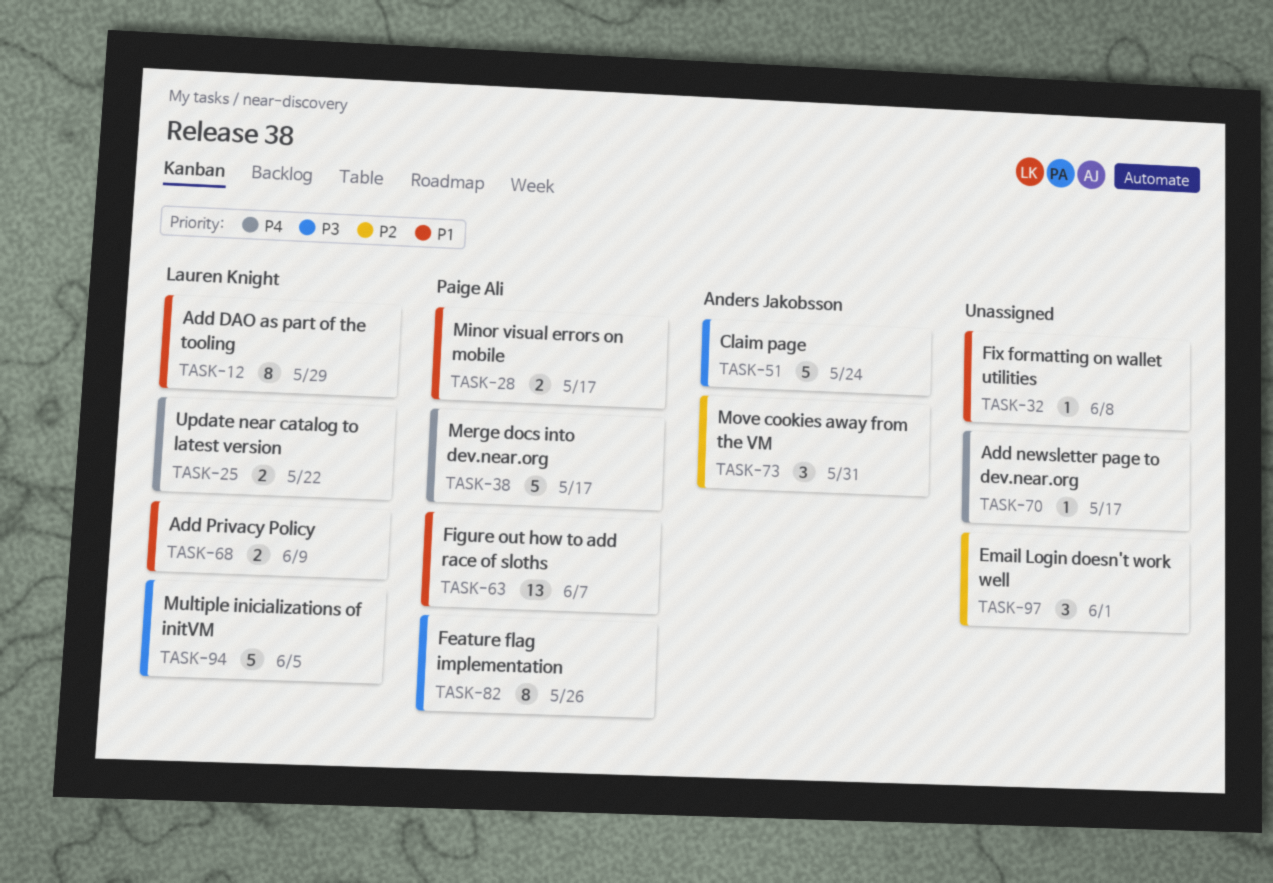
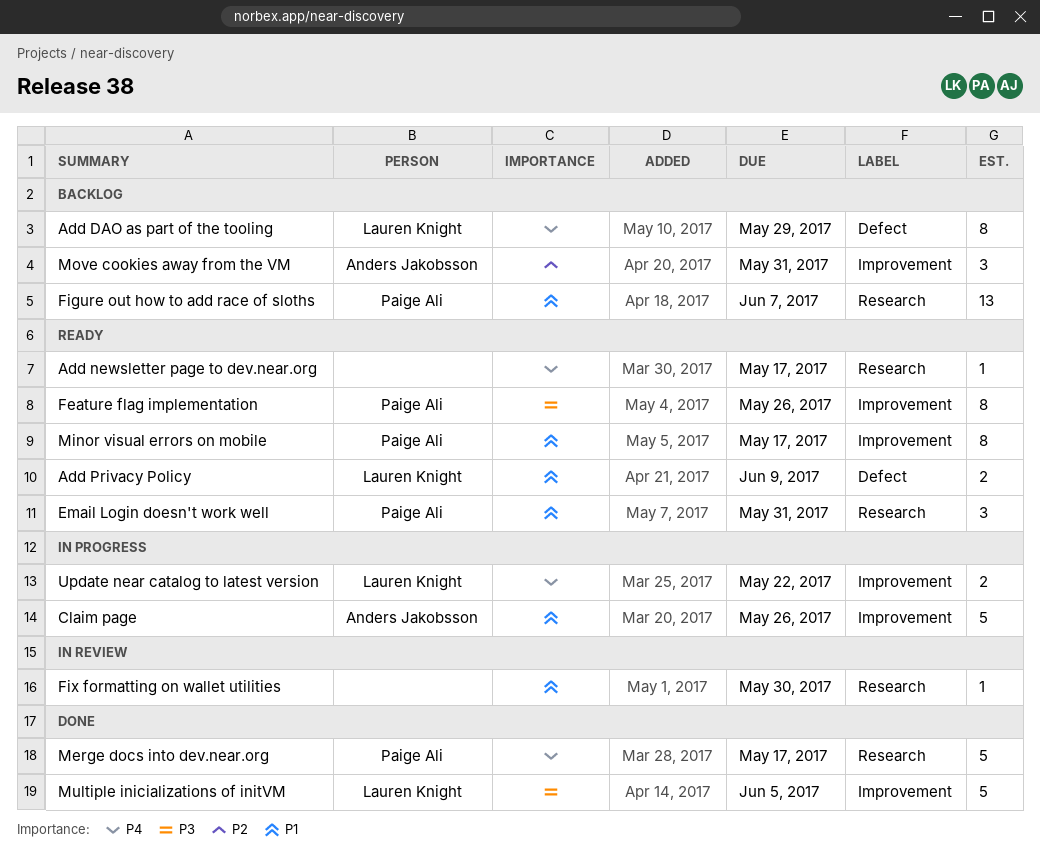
Add DAO as part of the tooling, priority: P1 -> P4
Claim page, priority: P3 -> P1
Claim page, due: May 24 -> May 26
Email Login doesn't work well, owner: none -> Paige Ali
Email Login doesn't work well, priority: P2 -> P1
Email Login doesn't work well, due: Jun 1 -> May 31
Fix formatting on wallet utilities, due: Jun 8 -> May 30
Minor visual errors on mobile, estimate: 2 -> 8

